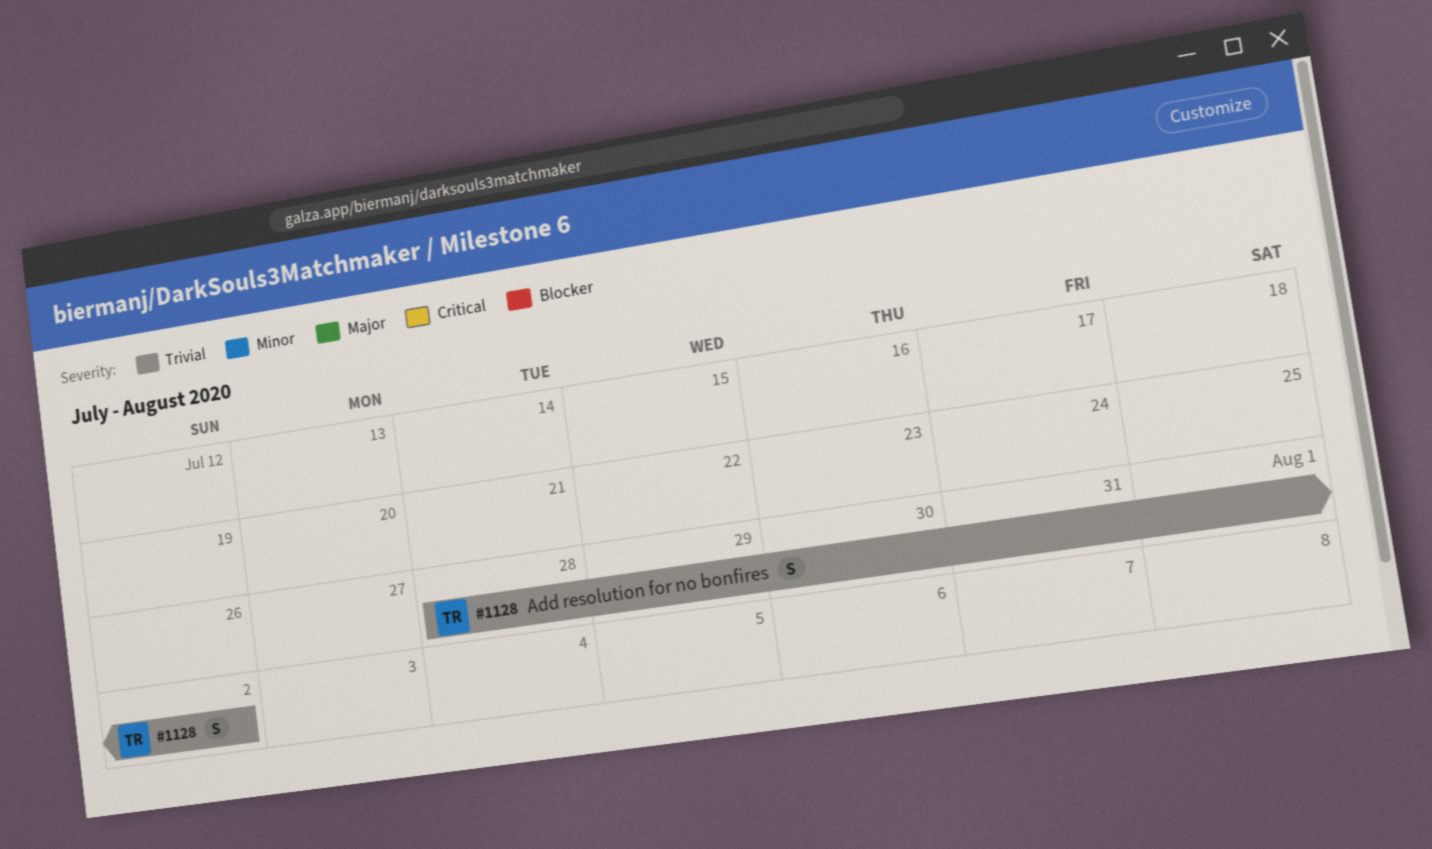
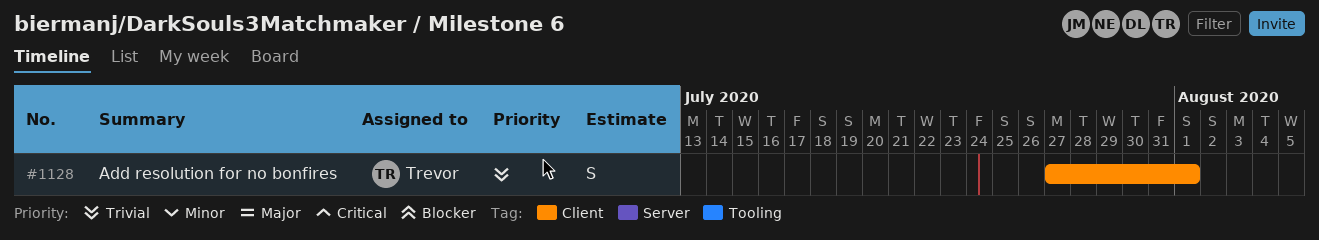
#1128, start: Jul 28 -> Jul 27
#1128, due: Aug 2 -> Aug 1

